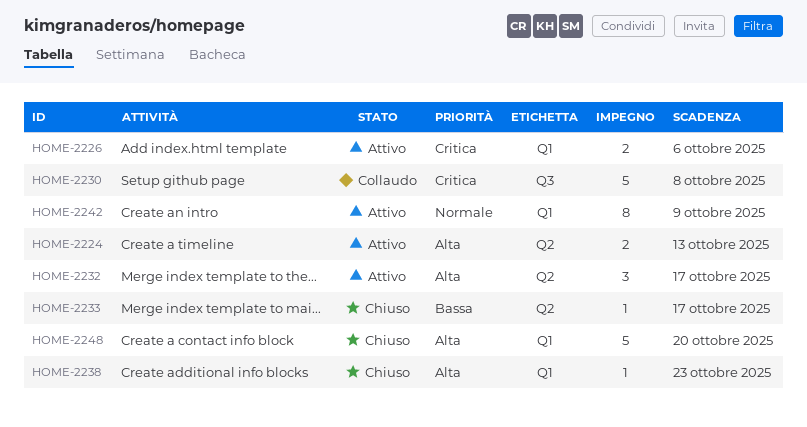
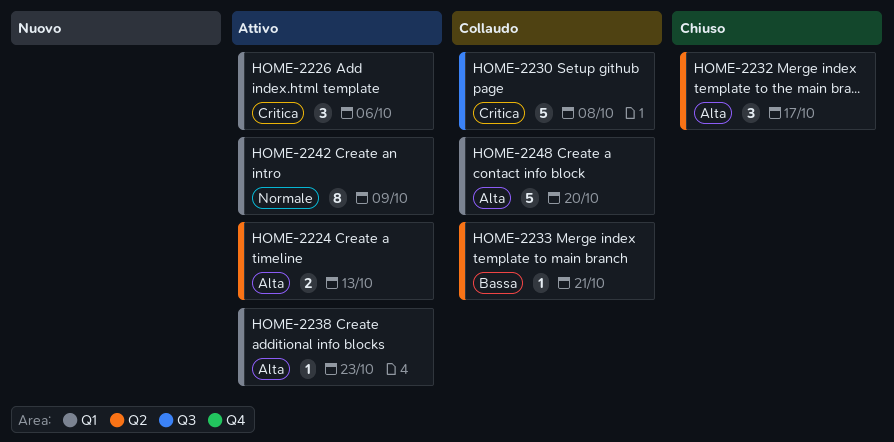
HOME-2226, estimate: 2 -> 3
HOME-2232, status: Attivo -> Chiuso
HOME-2233, status: Chiuso -> Collaudo
HOME-2233, due: Oct 17 -> Oct 21
HOME-2238, status: Chiuso -> Attivo
HOME-2248, status: Chiuso -> Collaudo

